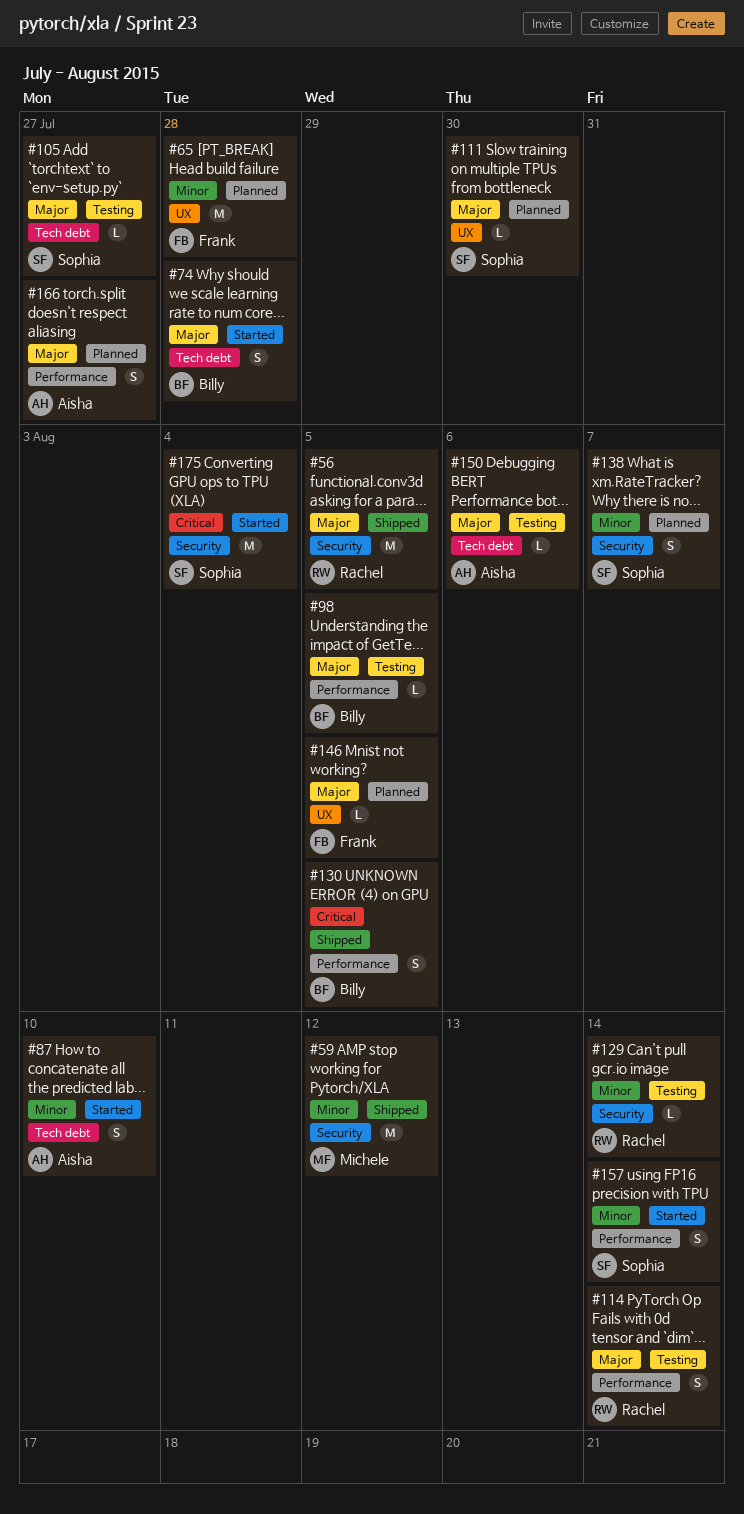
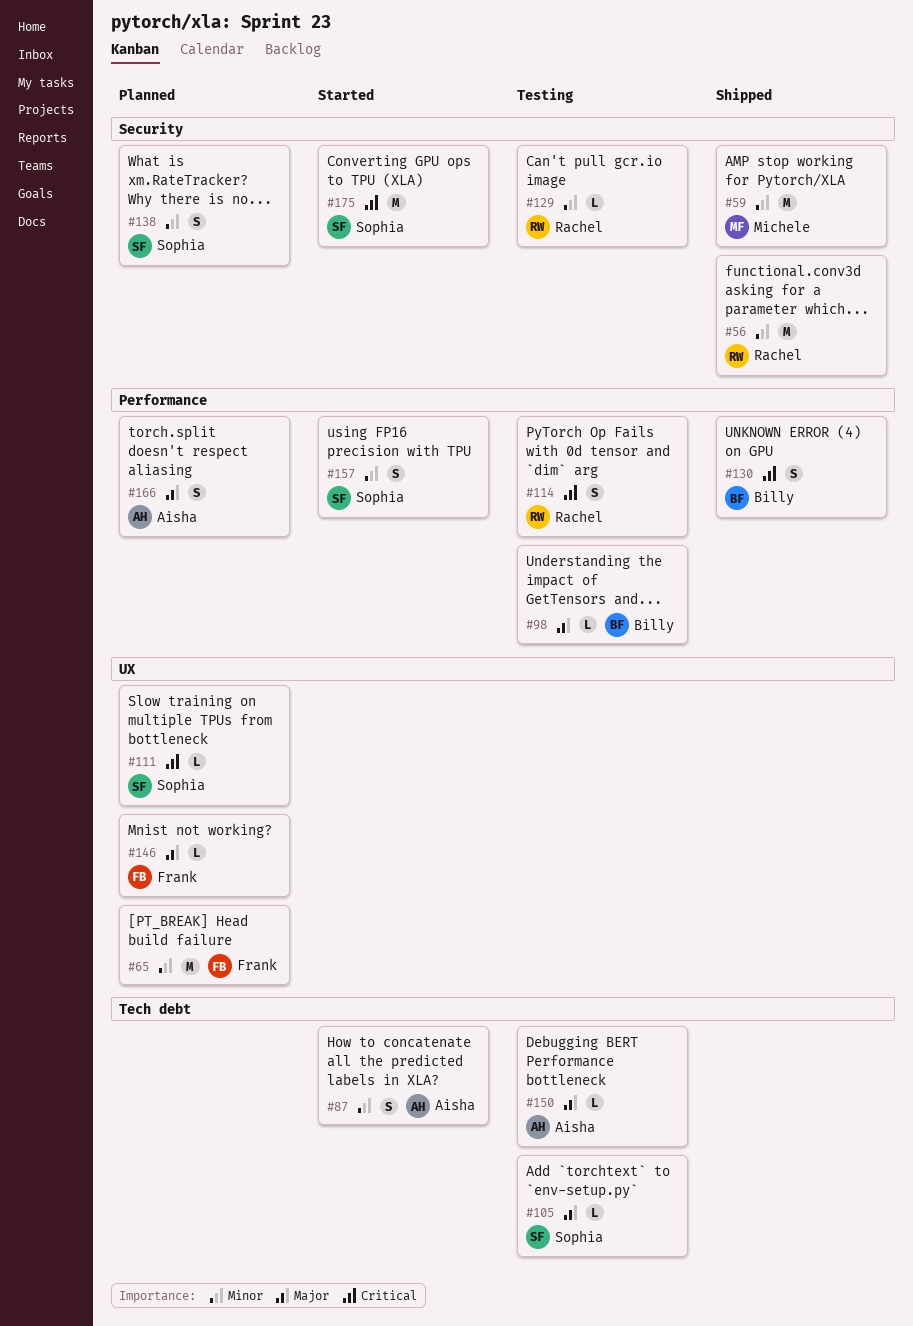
#56, priority: Major -> Minor
#74: present -> none
#111, priority: Major -> Critical
#114, priority: Major -> Critical

